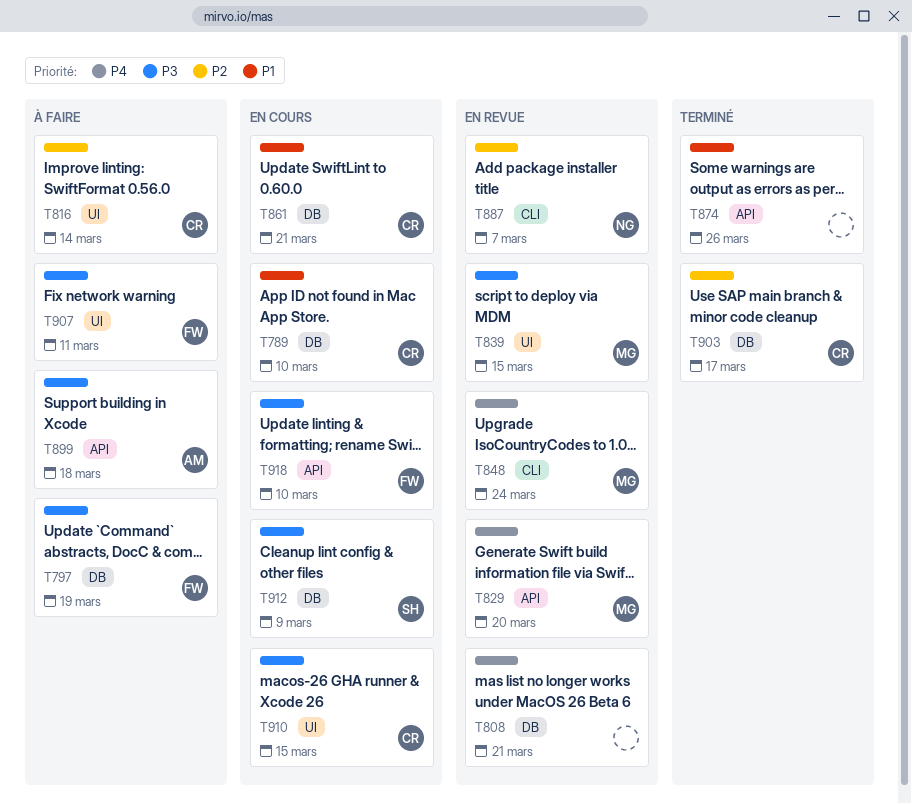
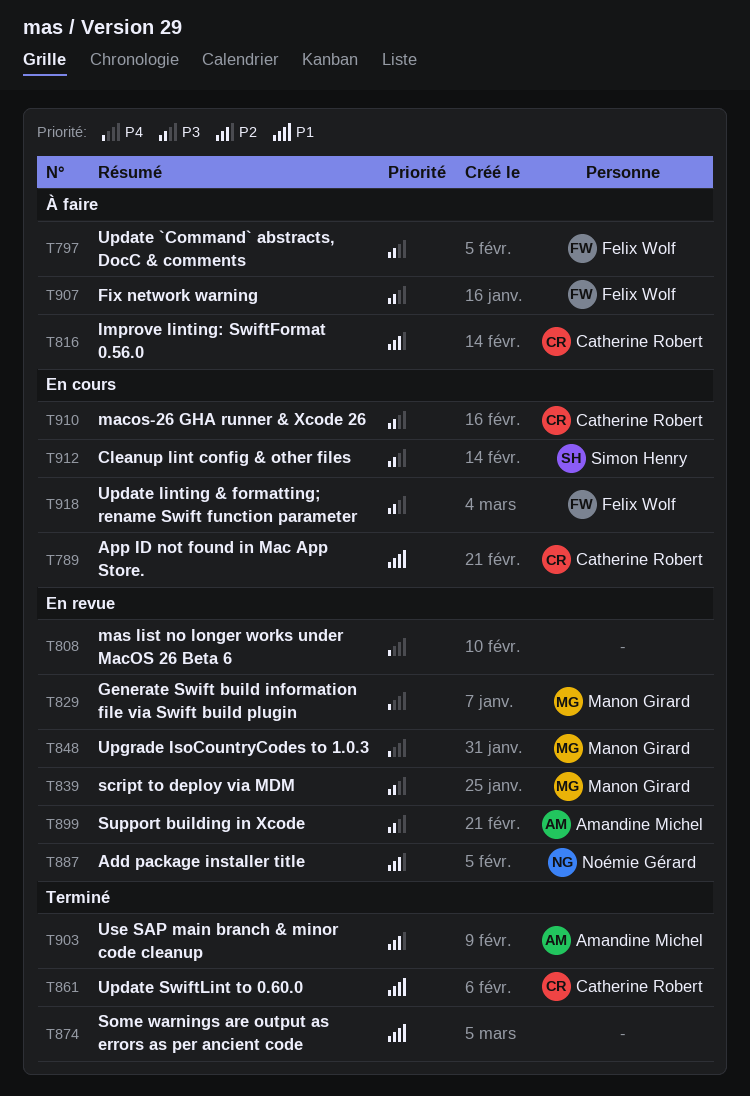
T861, status: En cours -> Terminé
T899, status: À faire -> En revue
T903, owner: Catherine Robert -> Amandine Michel

